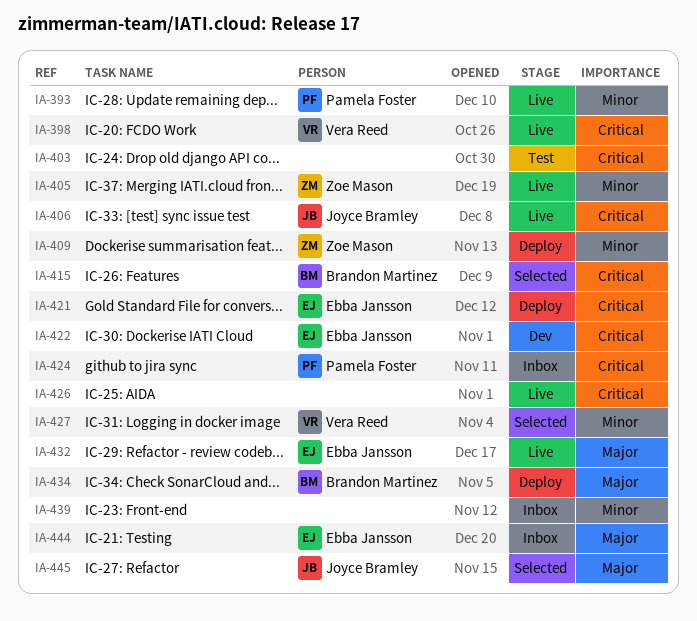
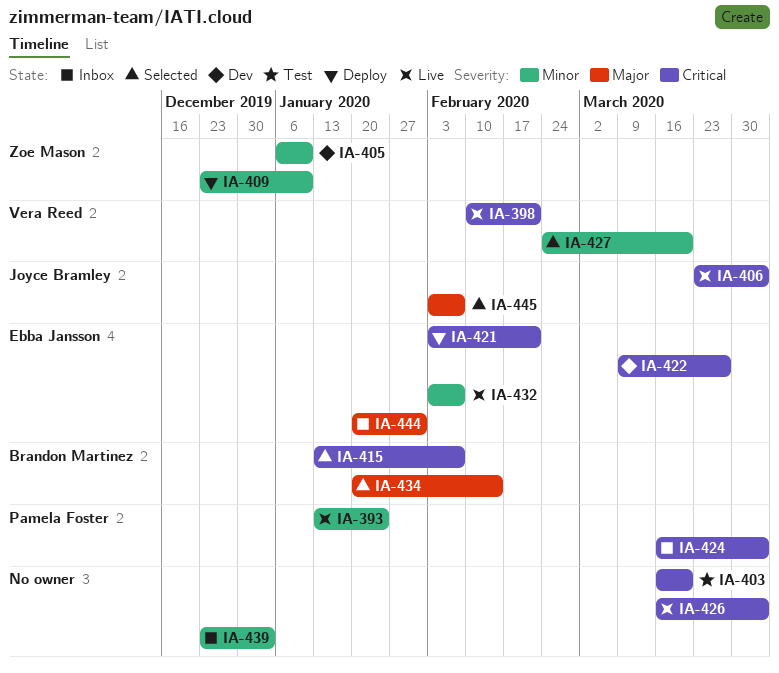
IA-405, status: Live -> Dev
IA-432, priority: Major -> Minor
IA-434, status: Deploy -> Selected

